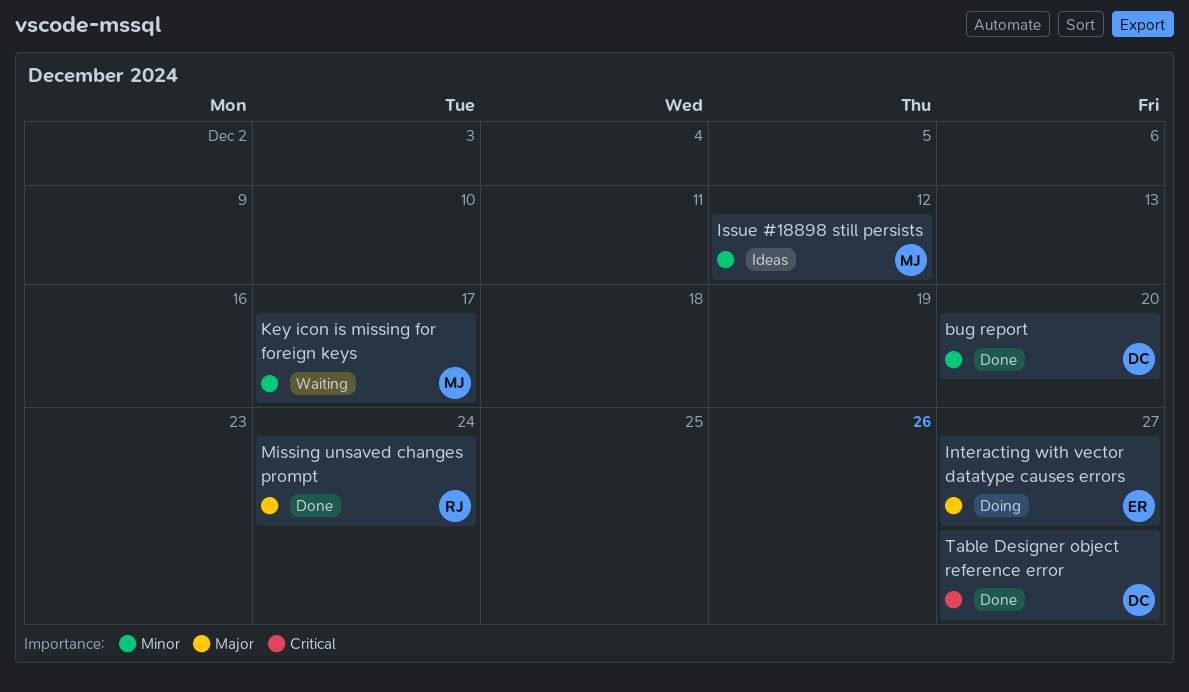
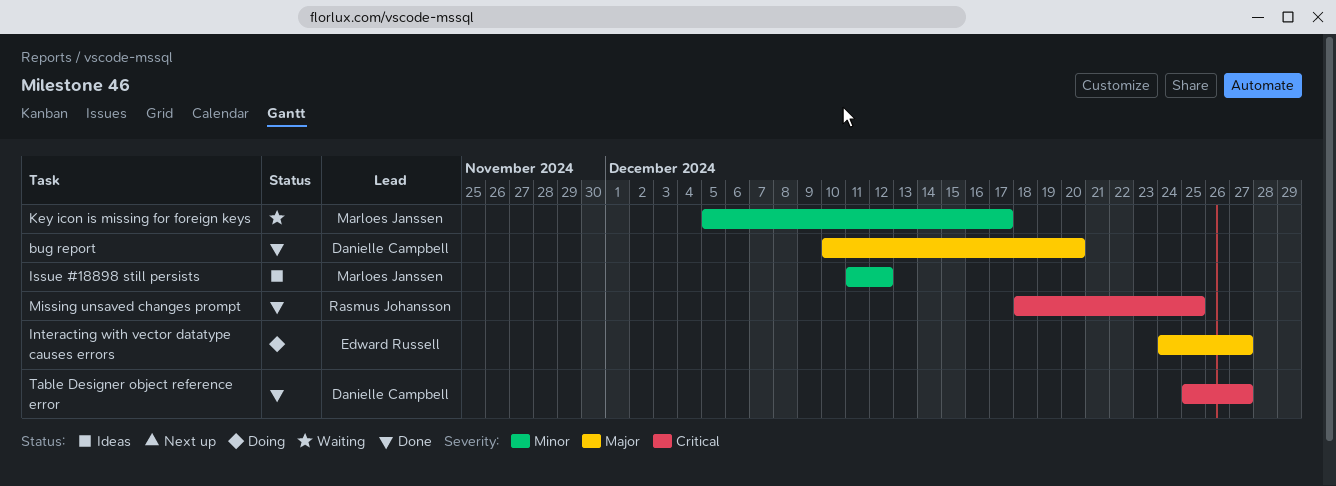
bug report, priority: Minor -> Major
Missing unsaved changes prompt, priority: Major -> Critical
Missing unsaved changes prompt, due: Dec 24 -> Dec 25

